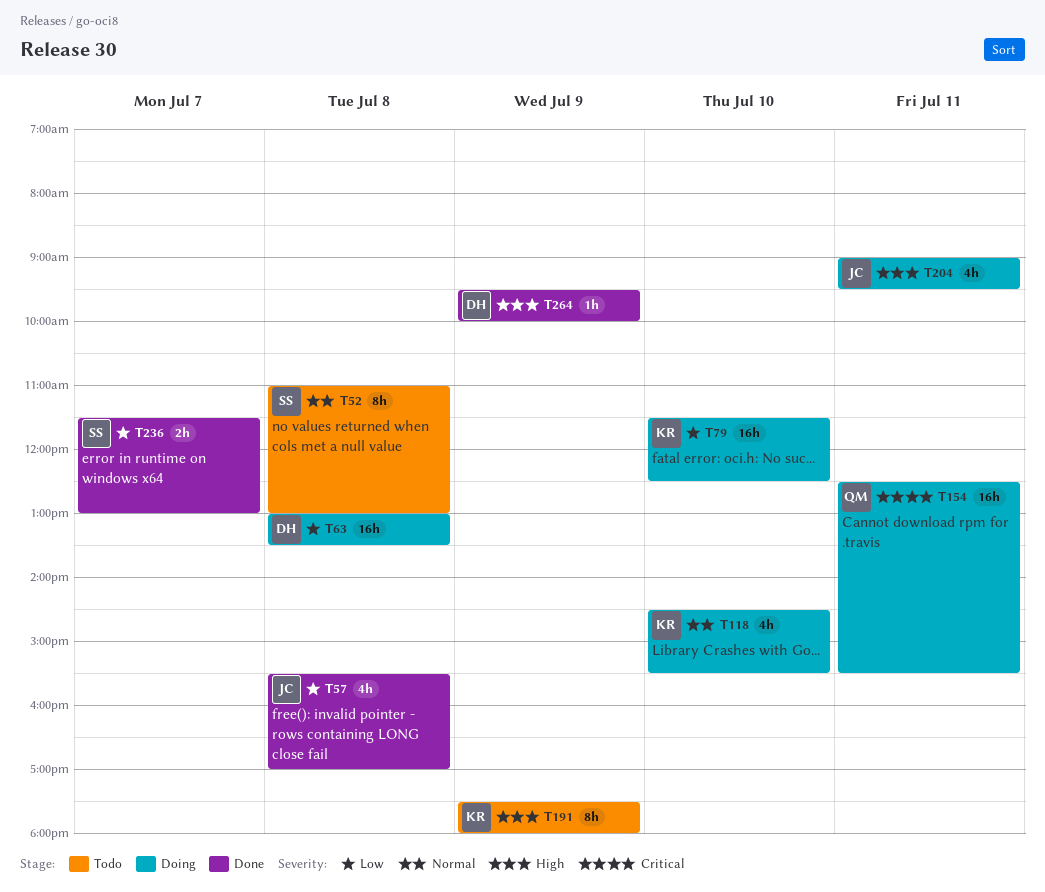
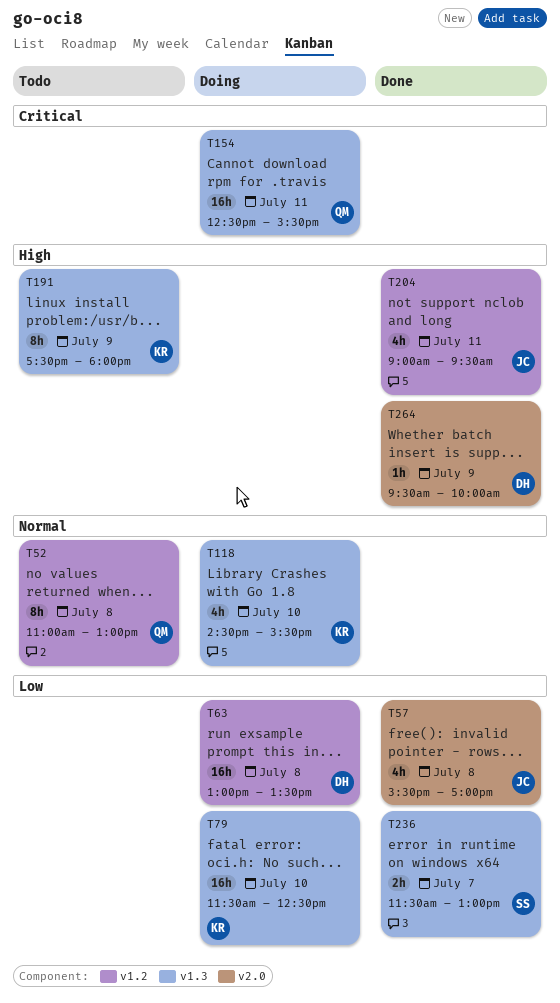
T52, owner: SS -> QM
T204, status: Doing -> Done

